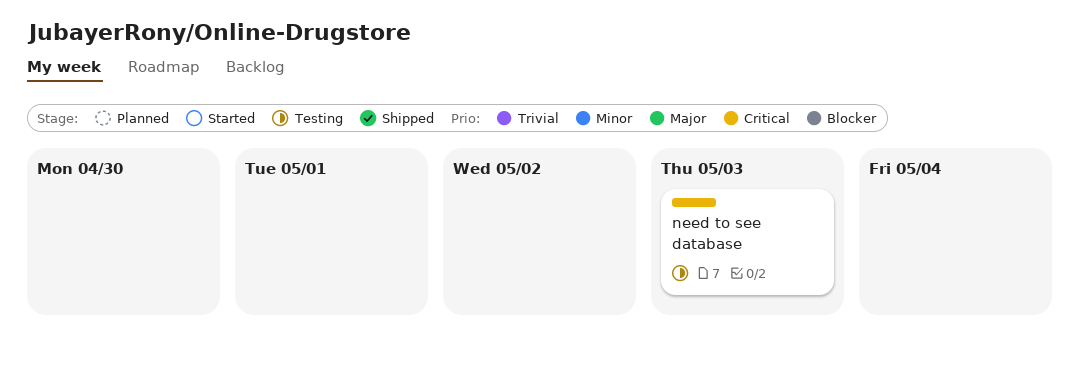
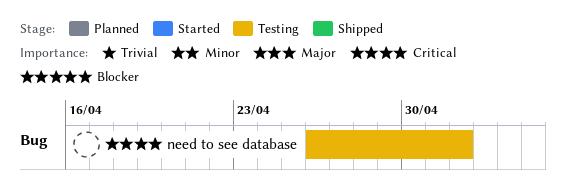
need to see database, due: May 3 -> May 2

